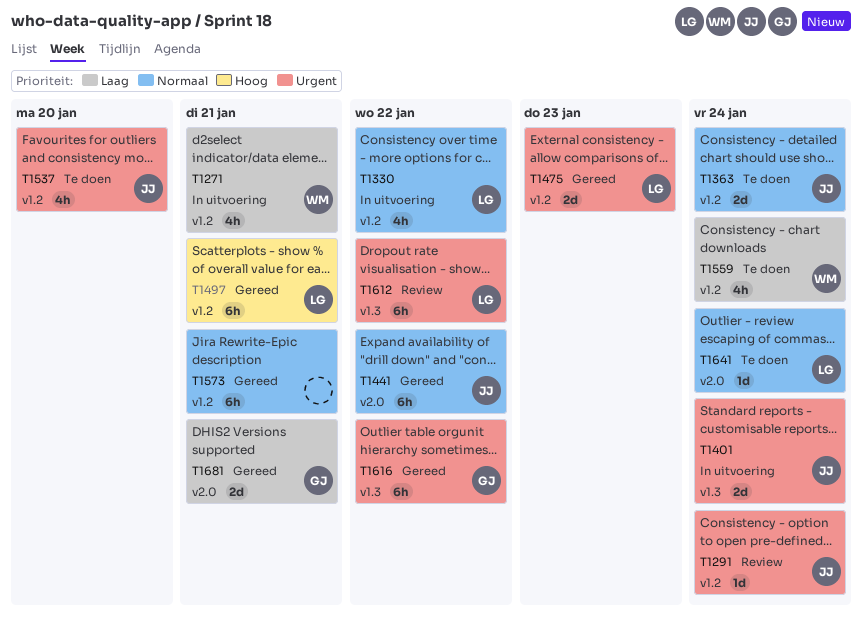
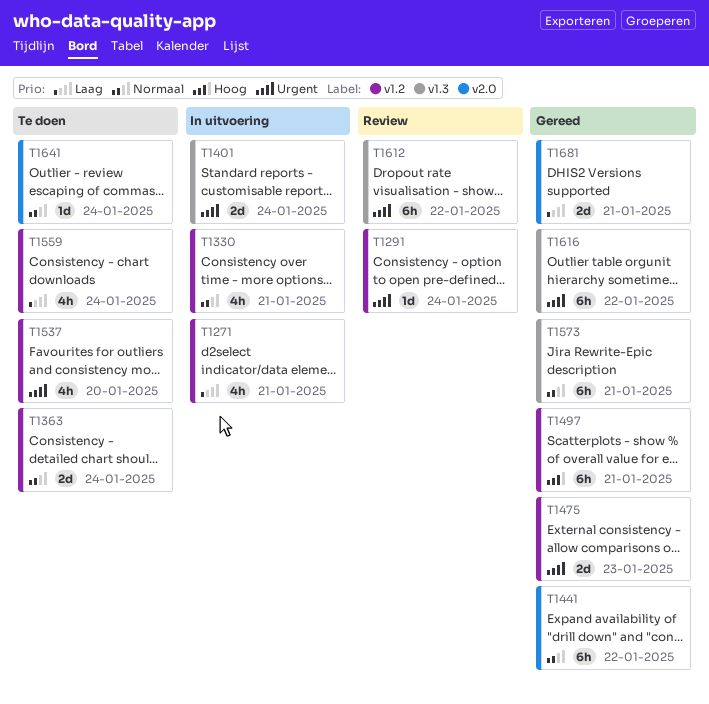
T1330, due: Jan 22 -> Jan 21
T1573, label: v1.2 -> v1.3

